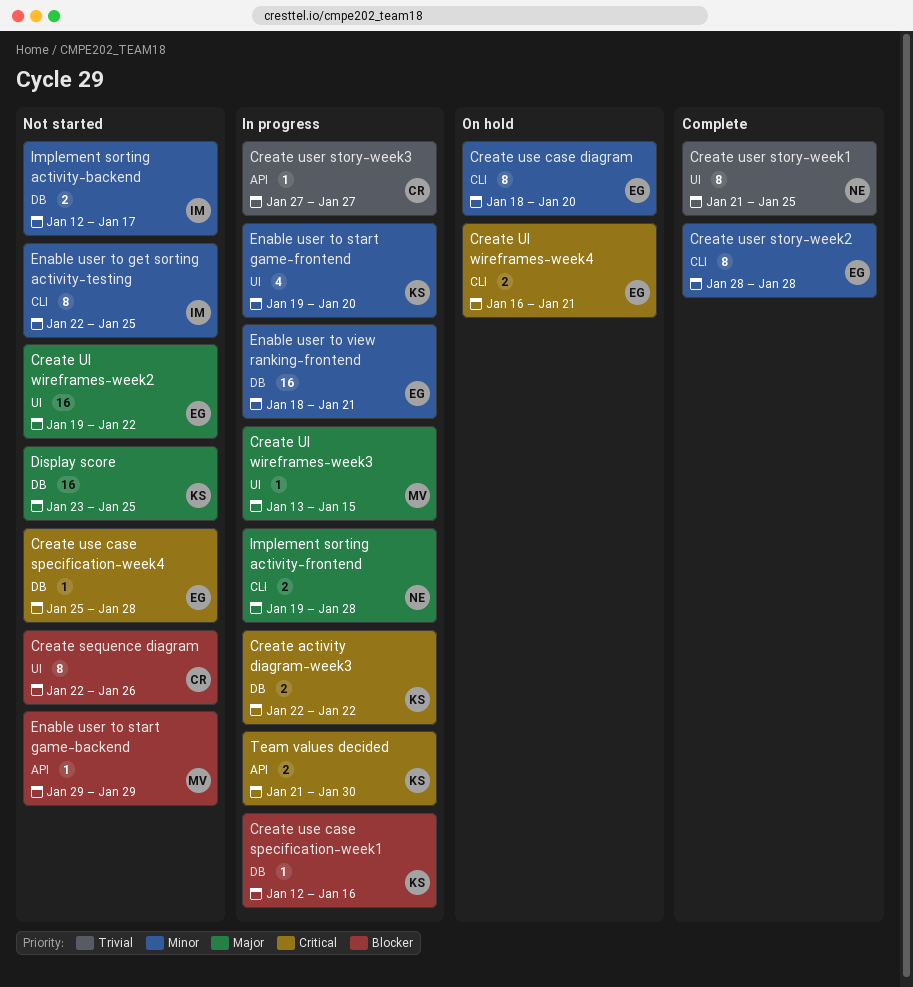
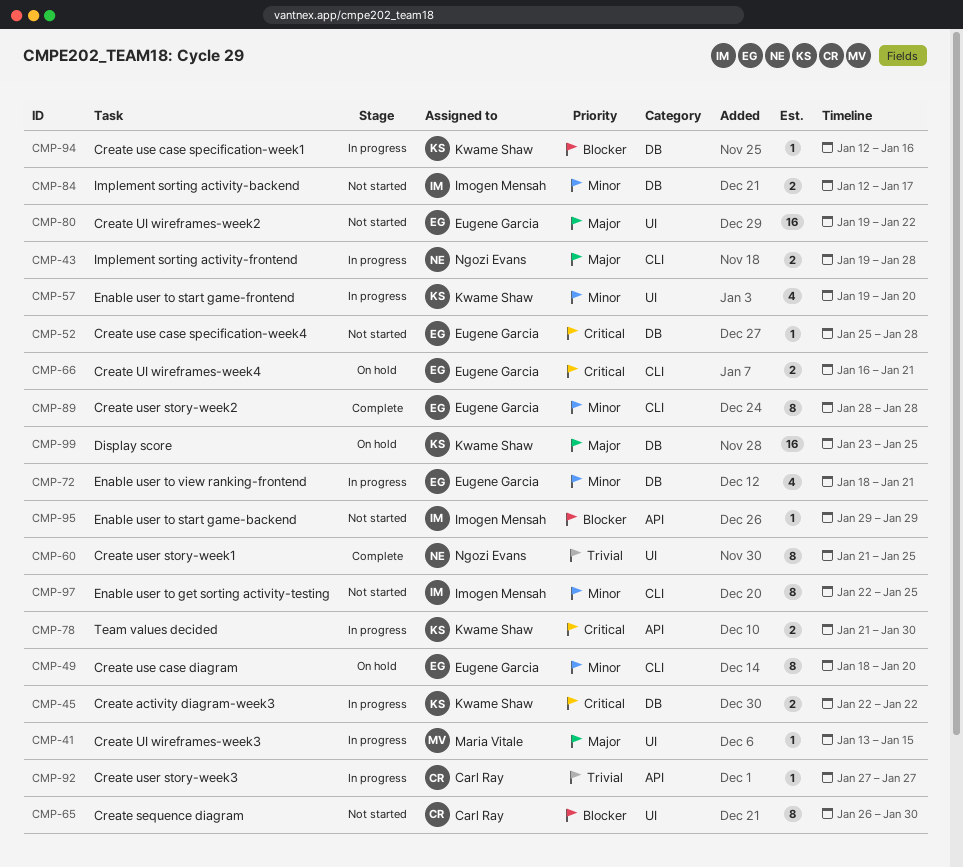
Create sequence diagram, start: Jan 22 -> Jan 26
Create sequence diagram, due: Jan 26 -> Jan 30
Display score, status: Not started -> On hold
Enable user to start game-backend, owner: Maria Vitale -> Imogen Mensah
Enable user to view ranking-frontend, estimate: 16 -> 4

